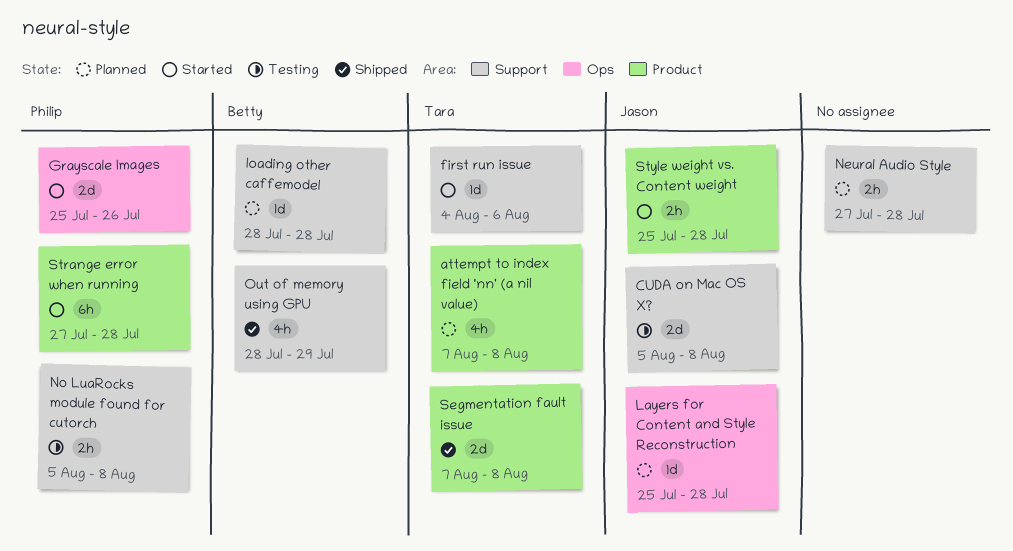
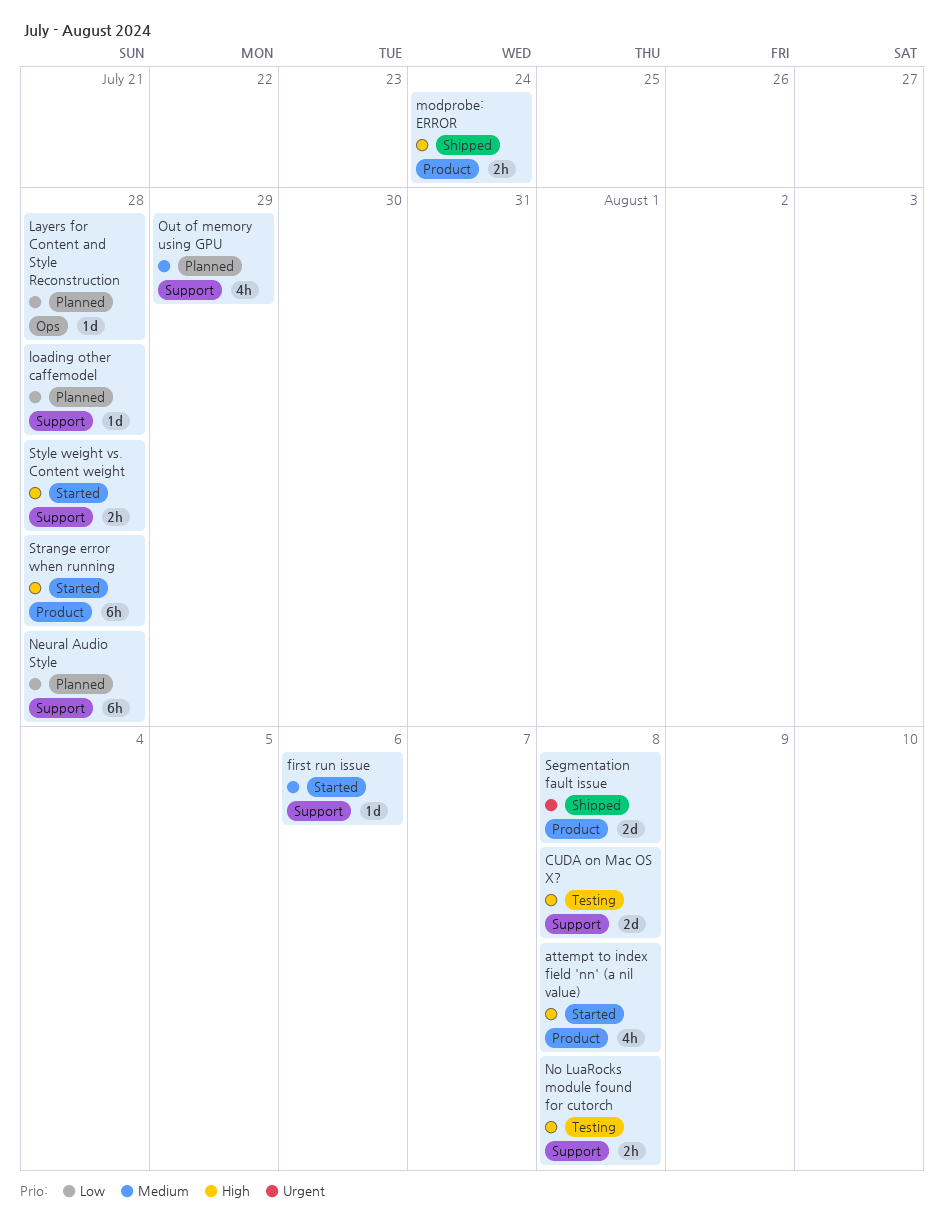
attempt to index field 'nn' (a nil value), status: Planned -> Started
Grayscale Images: present -> none
modprobe: ERROR: none -> present
Neural Audio Style, estimate: 2h -> 6h
Out of memory using GPU, status: Shipped -> Planned
Style weight vs. Content weight, label: Product -> Support

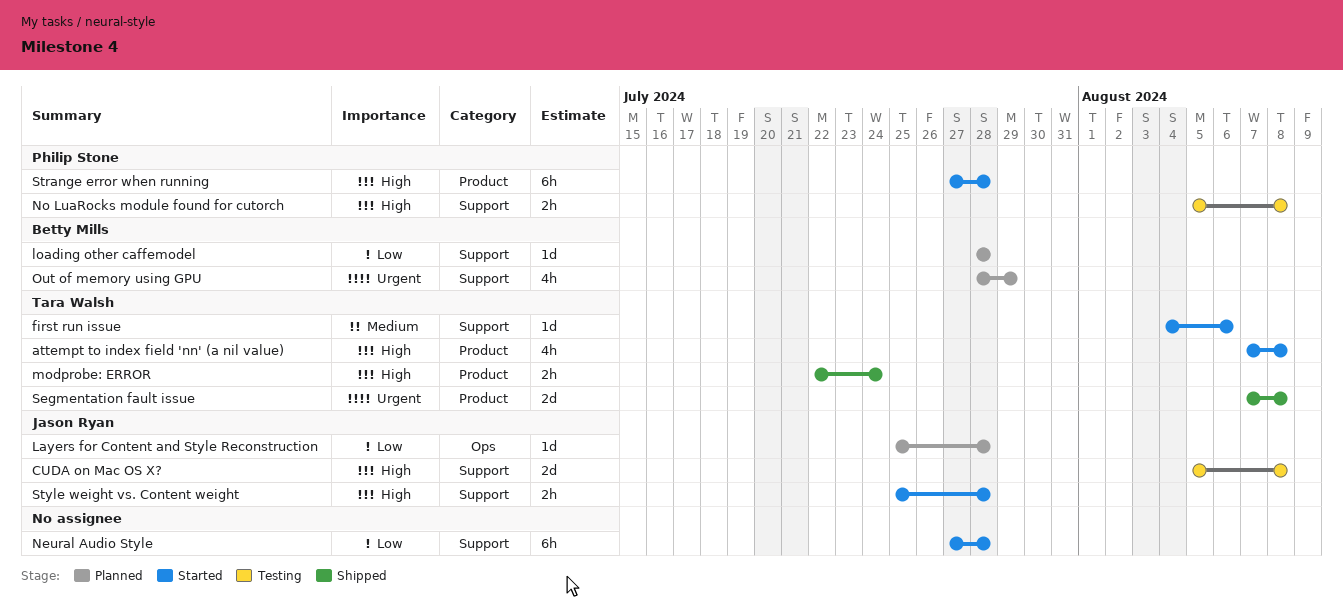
Neural Audio Style, status: Planned -> Started
Out of memory using GPU, priority: Medium -> Urgent

